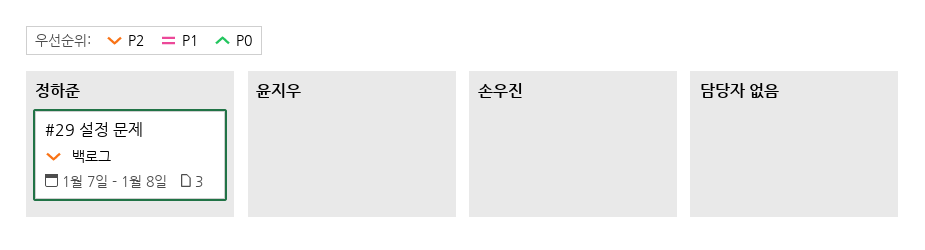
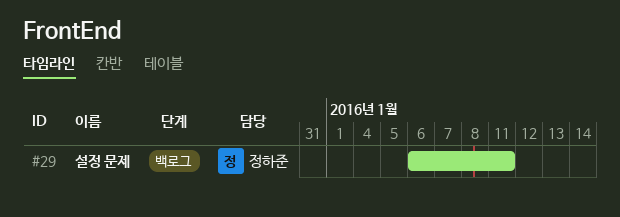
#29, start: Jan 7 -> Jan 6
#29, due: Jan 8 -> Jan 11

